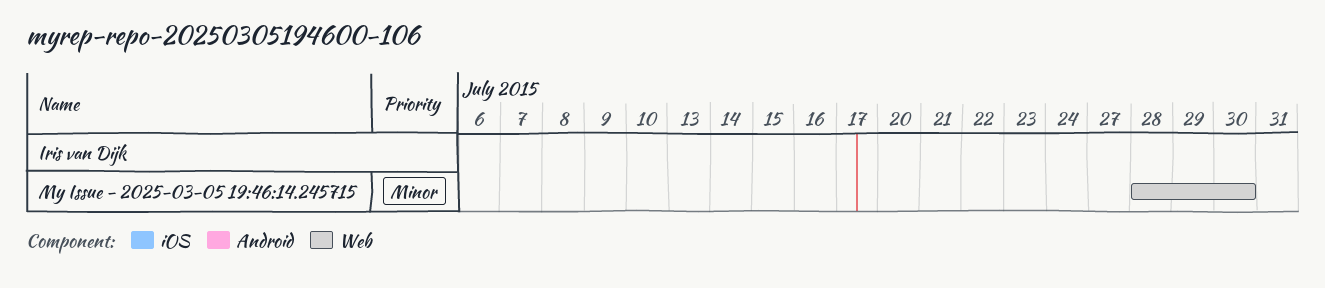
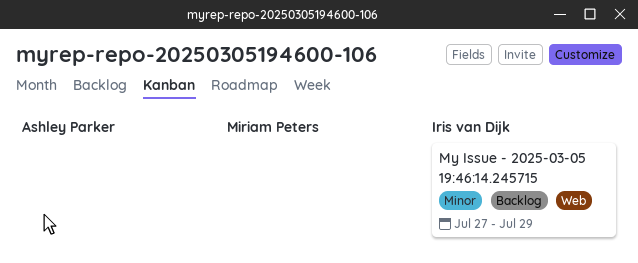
My Issue - 2025-03-05 19:46:14.245715, start: Jul 28 -> Jul 27
My Issue - 2025-03-05 19:46:14.245715, due: Jul 30 -> Jul 29

